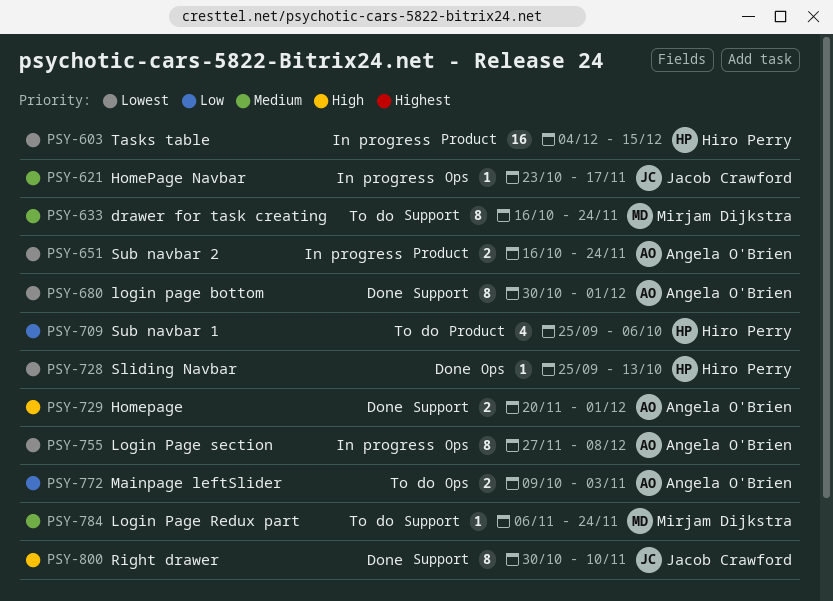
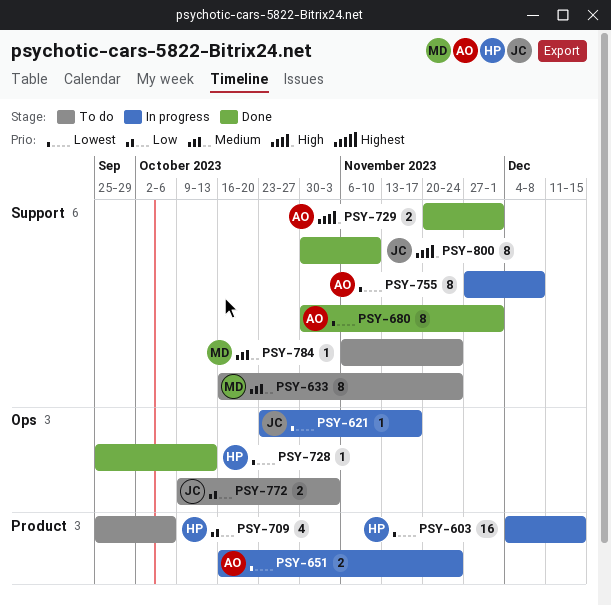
PSY-621, priority: Medium -> Lowest
PSY-755, label: Ops -> Support
PSY-772, owner: Angela O'Brien -> Jacob Crawford

